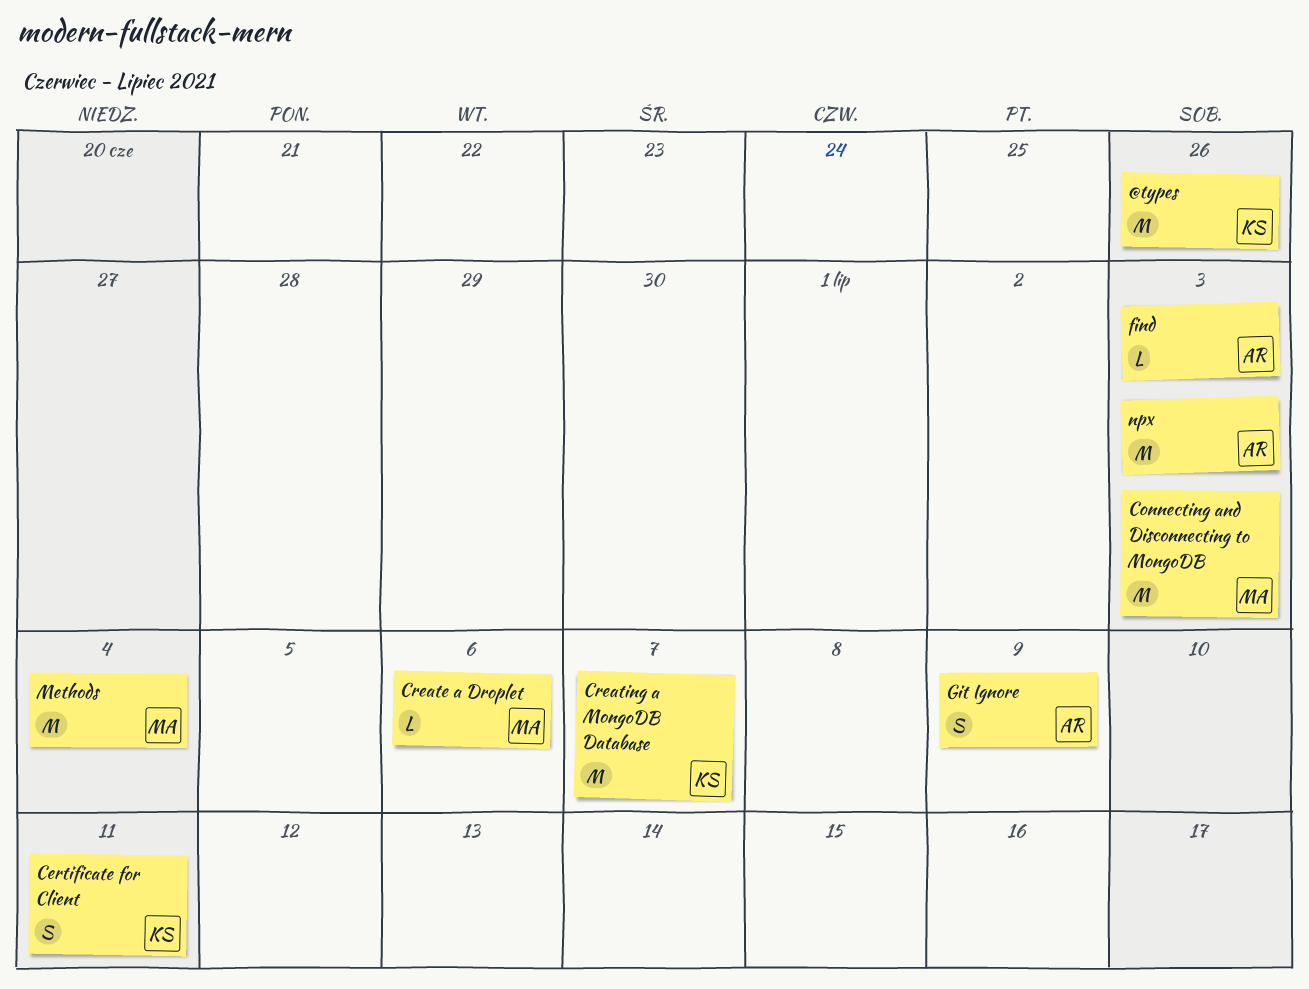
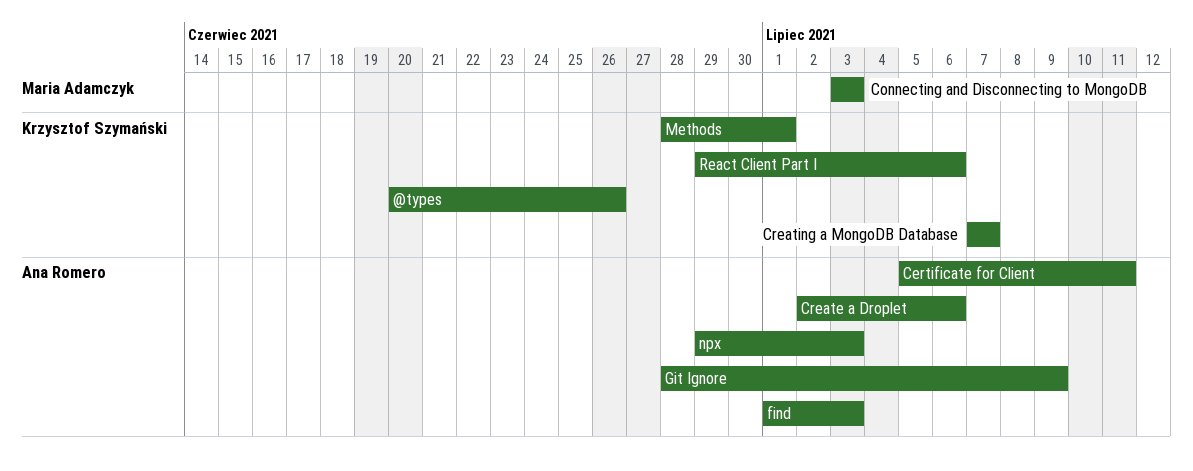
Certificate for Client, owner: Krzysztof Szymański -> Ana Romero
Create a Droplet, owner: Maria Adamczyk -> Ana Romero
Methods, owner: Maria Adamczyk -> Krzysztof Szymański
Methods, due: Jul 4 -> Jul 1
React Client Part I: none -> present

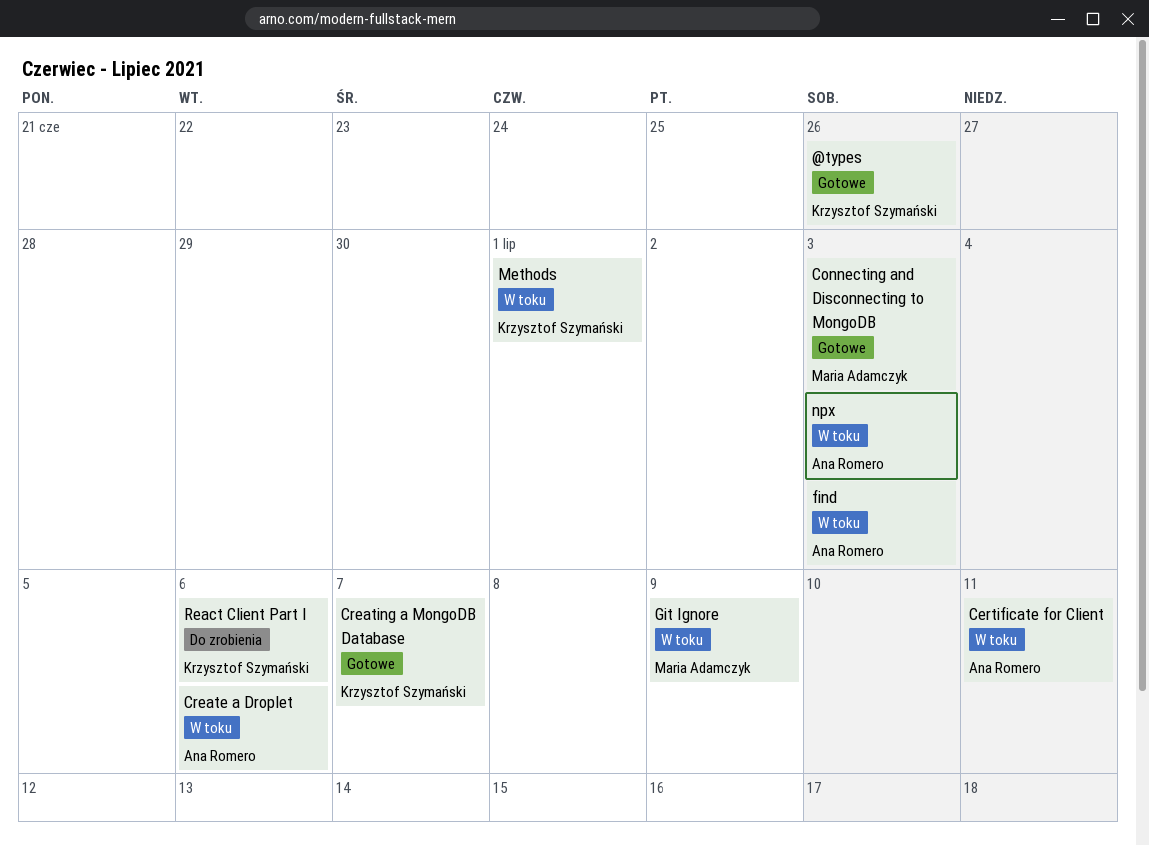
Git Ignore, owner: Ana Romero -> Maria Adamczyk

